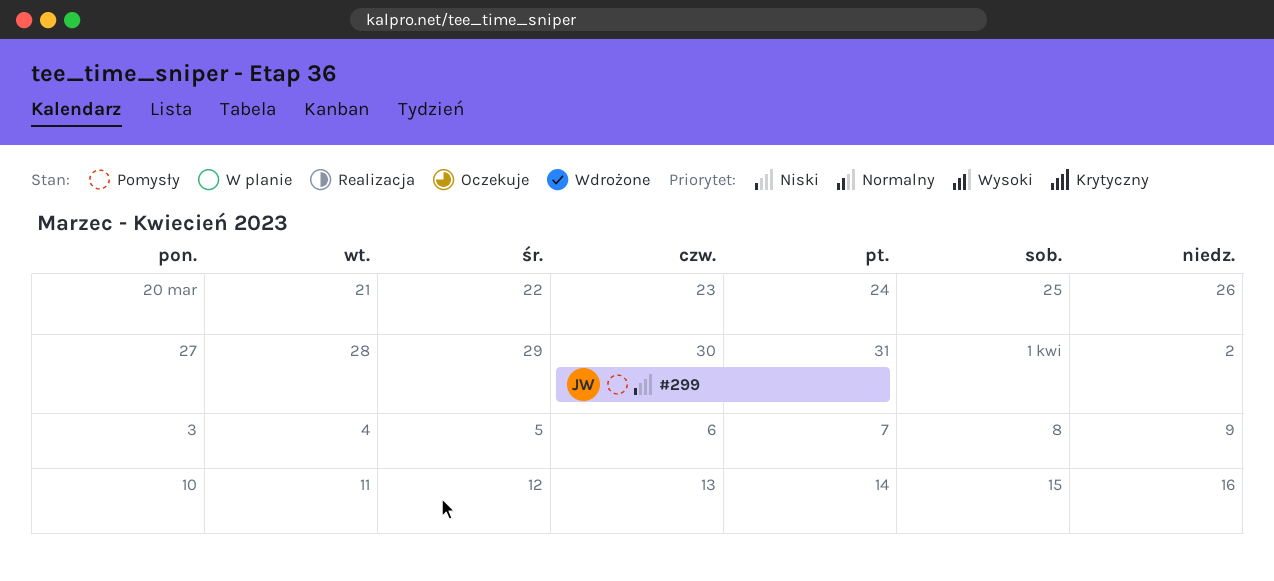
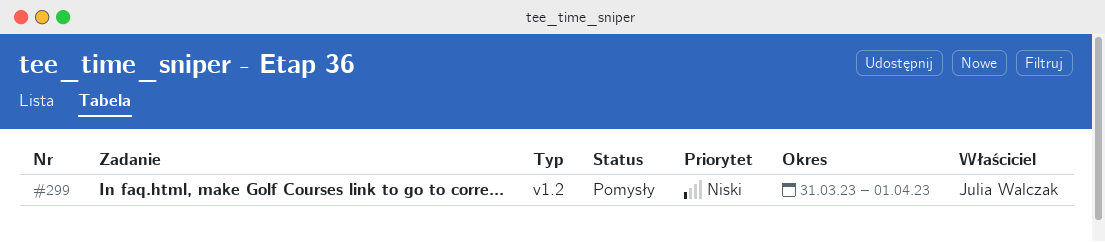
#299, start: Mar 30 -> Mar 31
#299, due: Mar 31 -> Apr 1

